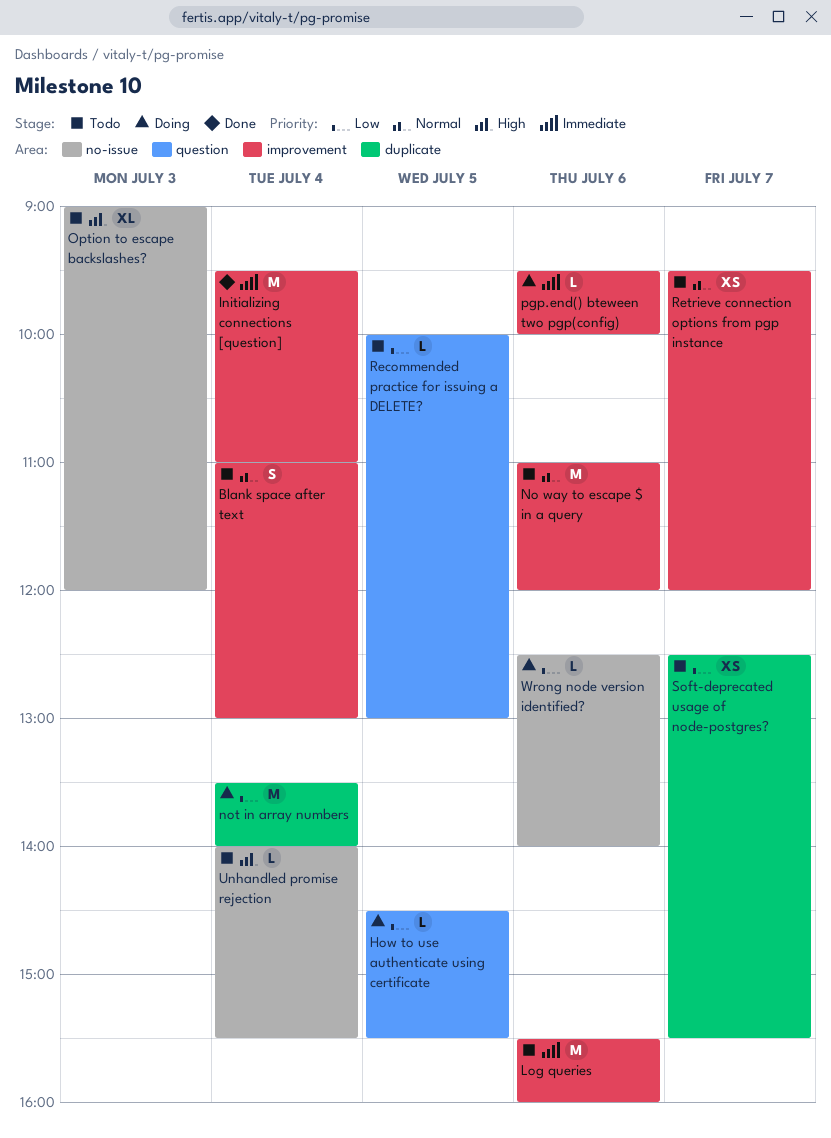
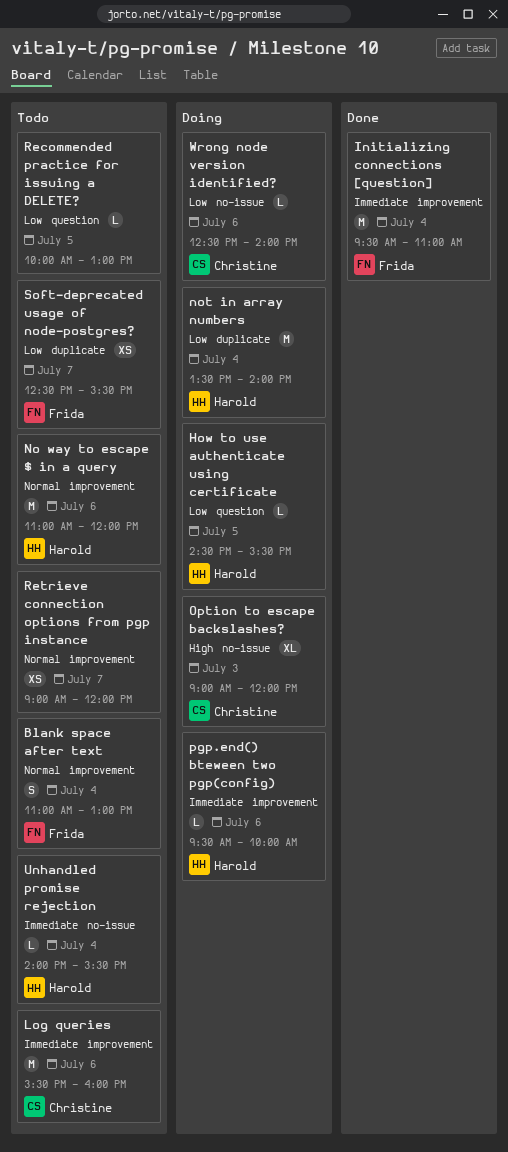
Option to escape backslashes?, status: Todo -> Doing
Retrieve connection options from pgp instance, begins: 09:30 -> 09:00
Unhandled promise rejection, priority: High -> Immediate

